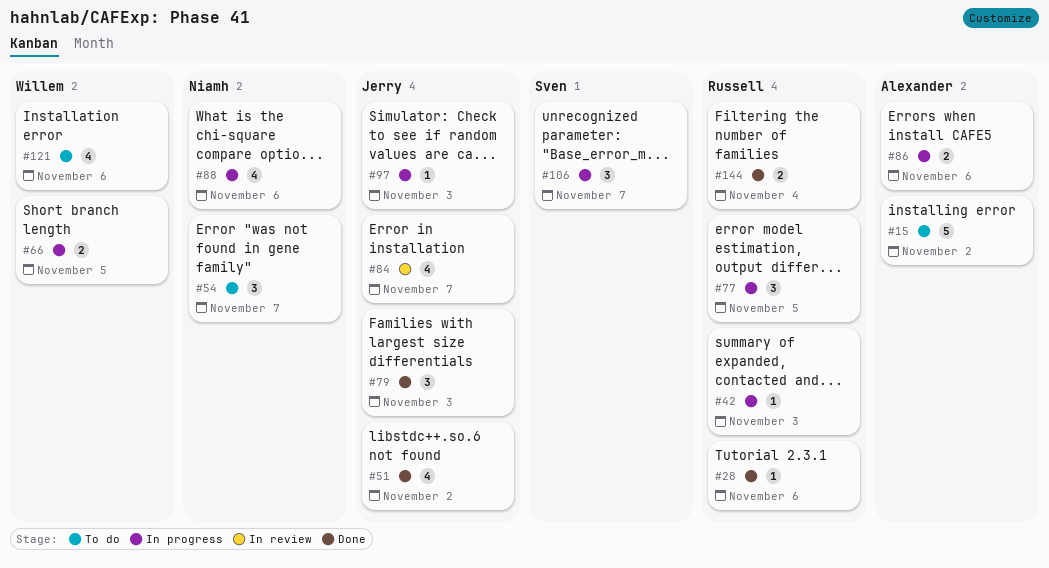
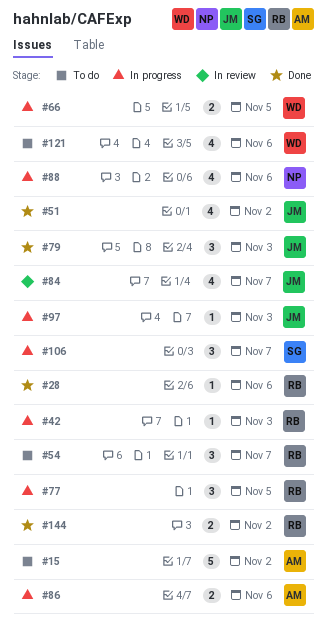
#54, owner: Niamh -> Russell
#144, due: Nov 4 -> Nov 2

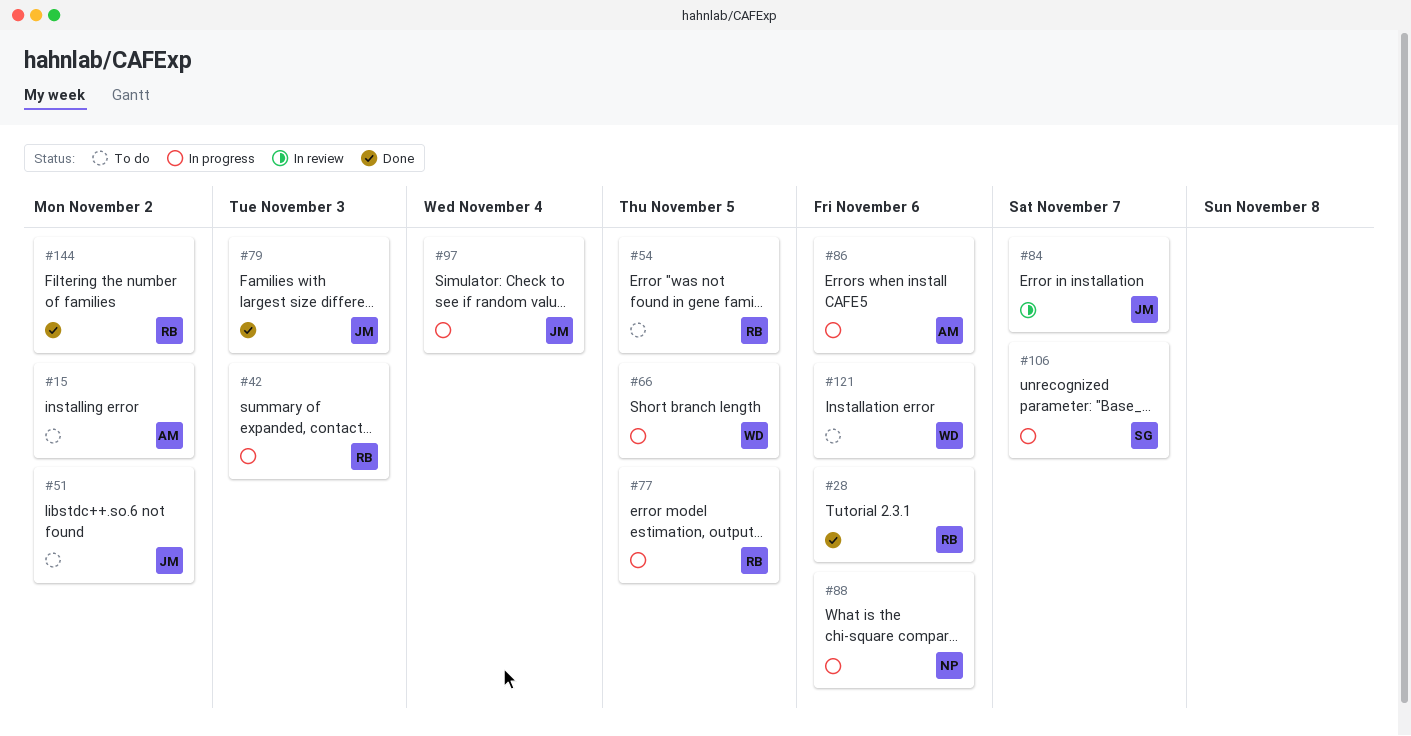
#51, status: Done -> To do
#54, due: Nov 7 -> Nov 5
#97, due: Nov 3 -> Nov 4

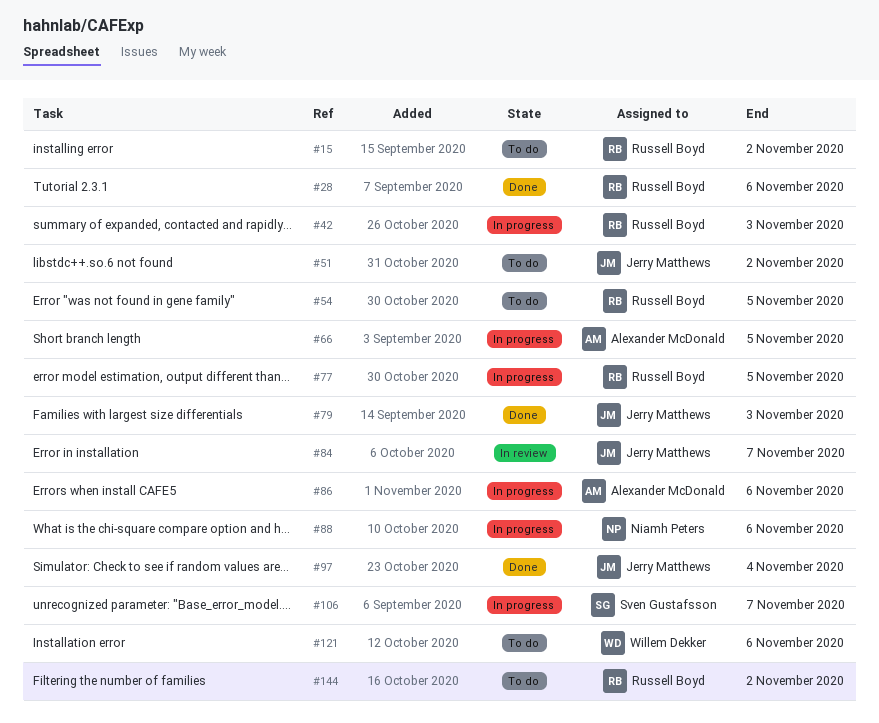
#15, owner: Alexander McDonald -> Russell Boyd
#66, owner: Willem Dekker -> Alexander McDonald
#97, status: In progress -> Done
#144, status: Done -> To do

